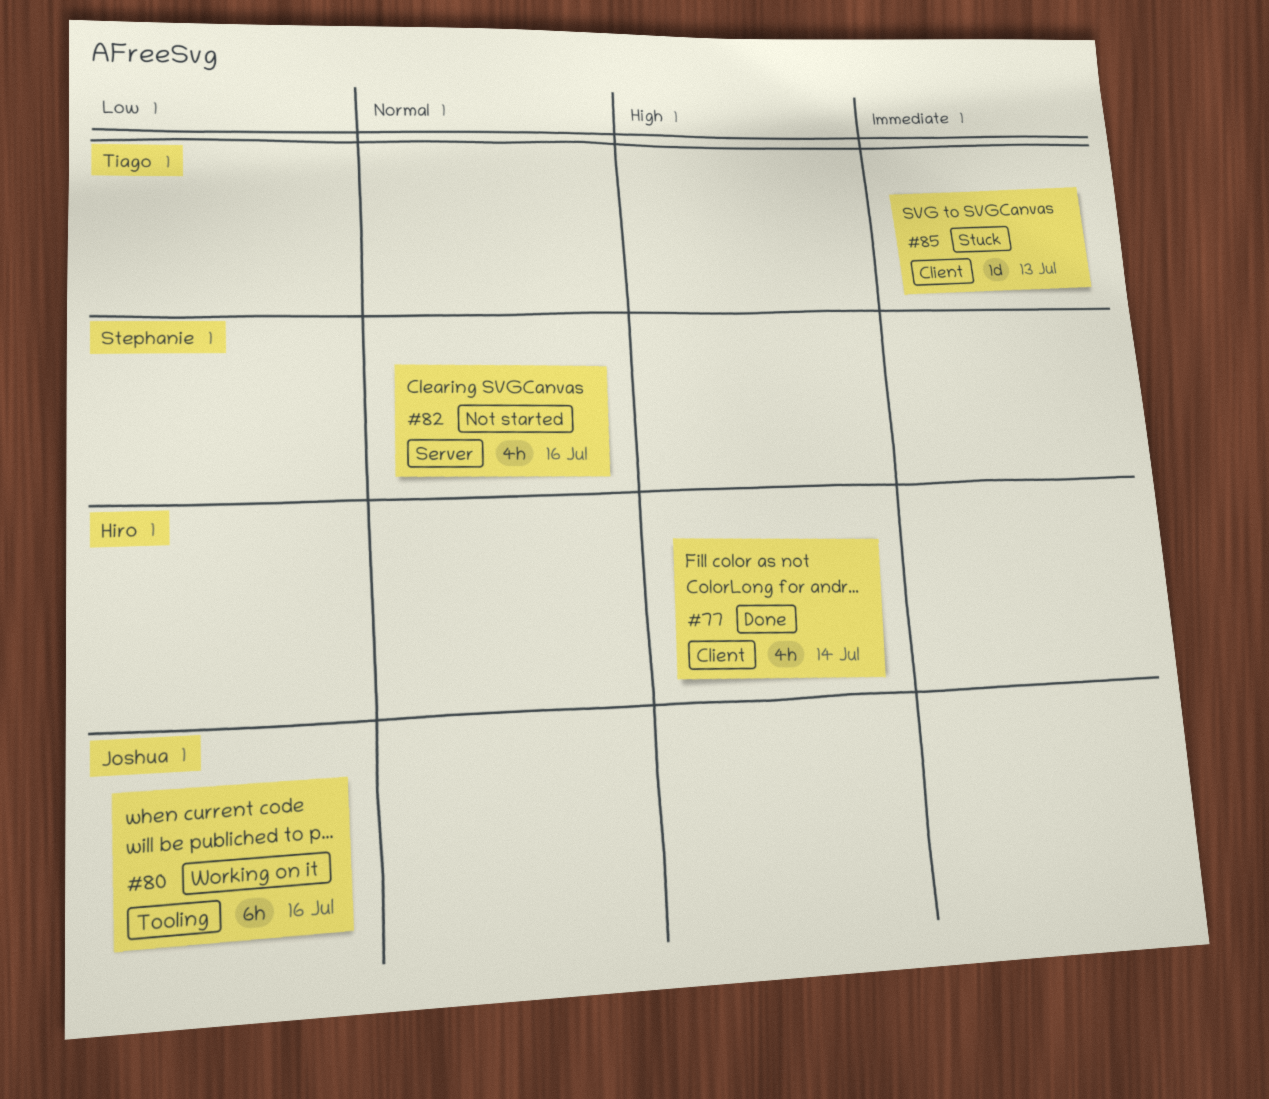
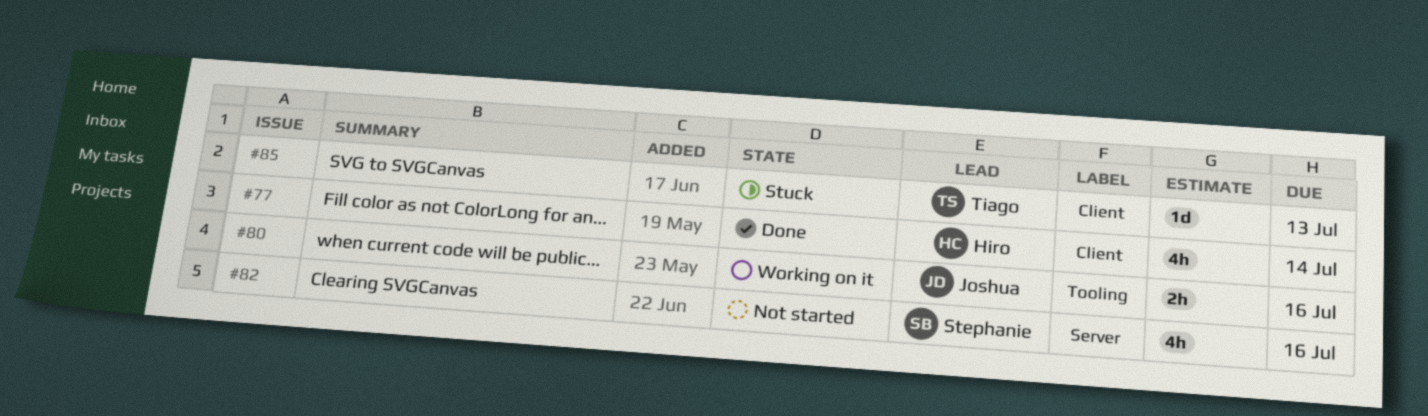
#80, estimate: 6h -> 2h

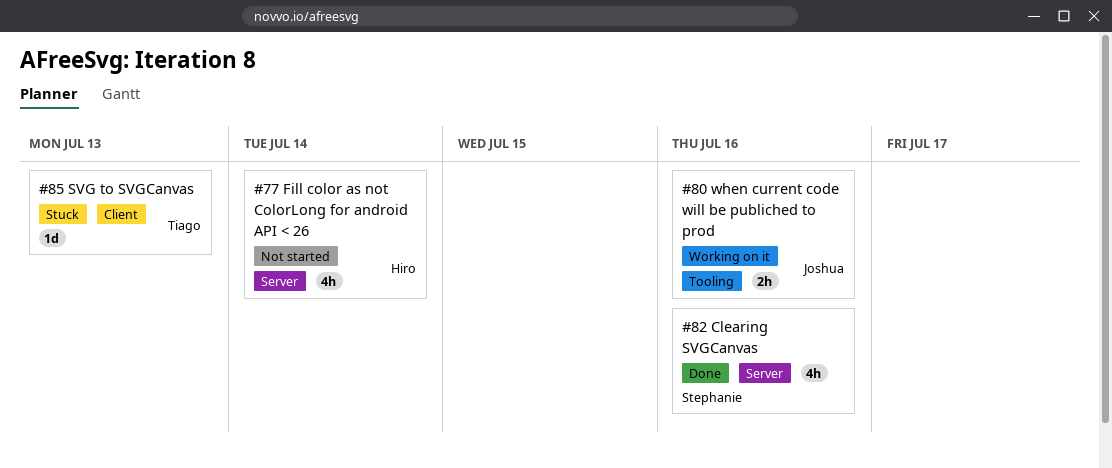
#77, status: Done -> Not started
#77, label: Client -> Server
#82, status: Not started -> Done

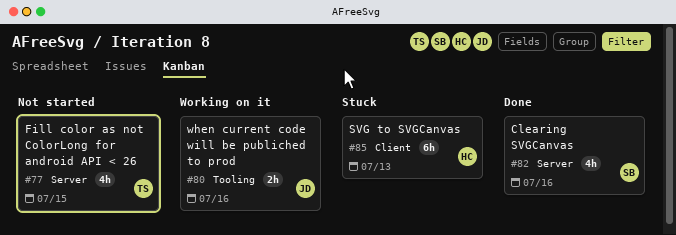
#77, owner: Hiro -> Tiago
#77, due: Jul 14 -> Jul 15
#85, owner: Tiago -> Hiro
#85, estimate: 1d -> 6h

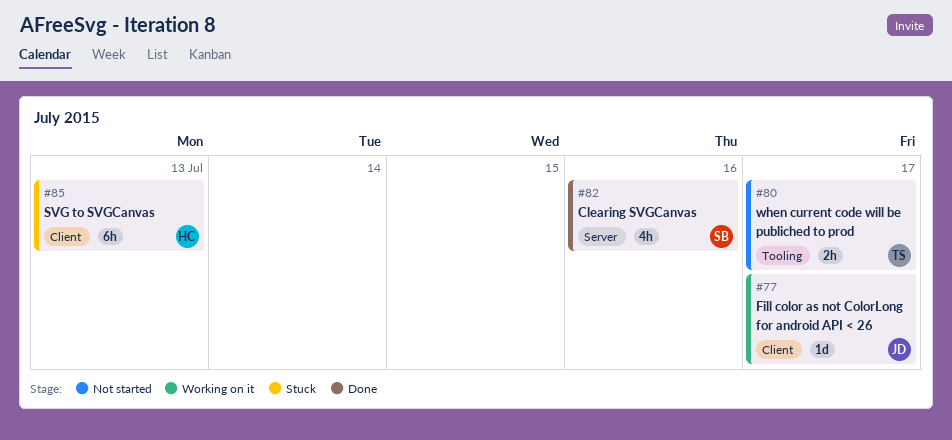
#77, status: Not started -> Working on it
#77, owner: TS -> JD
#77, label: Server -> Client
#77, estimate: 4h -> 1d
#77, due: Jul 15 -> Jul 17
#80, status: Working on it -> Not started
#80, owner: JD -> TS
#80, due: Jul 16 -> Jul 17

